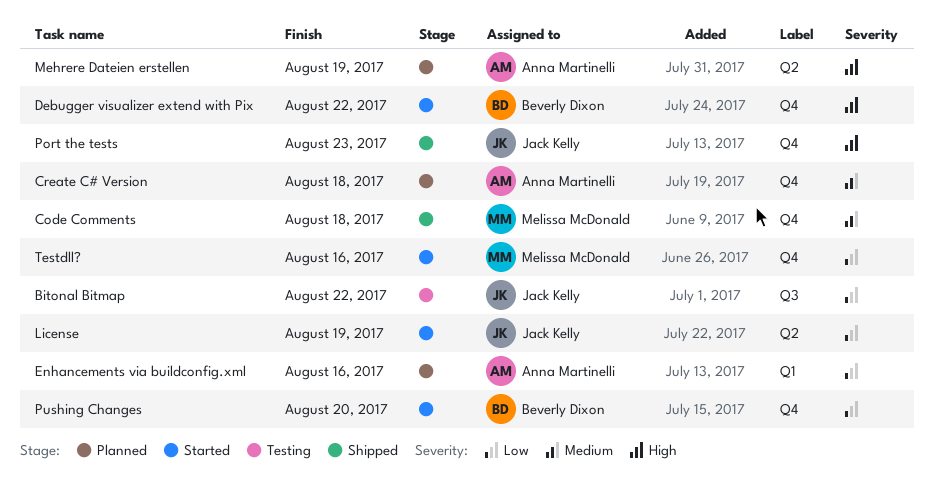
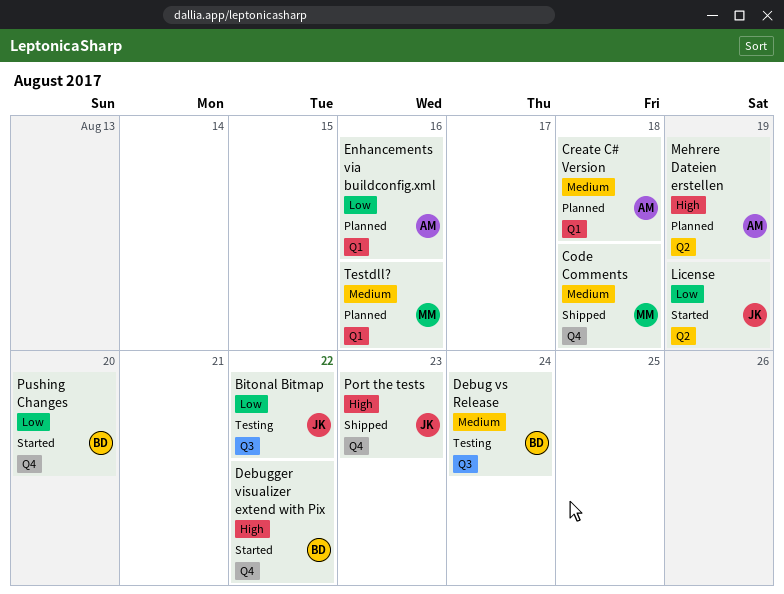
Create C# Version, label: Q4 -> Q1
Debug vs Release: none -> present
Testdll?, status: Started -> Planned
Testdll?, priority: Low -> Medium
Testdll?, label: Q4 -> Q1

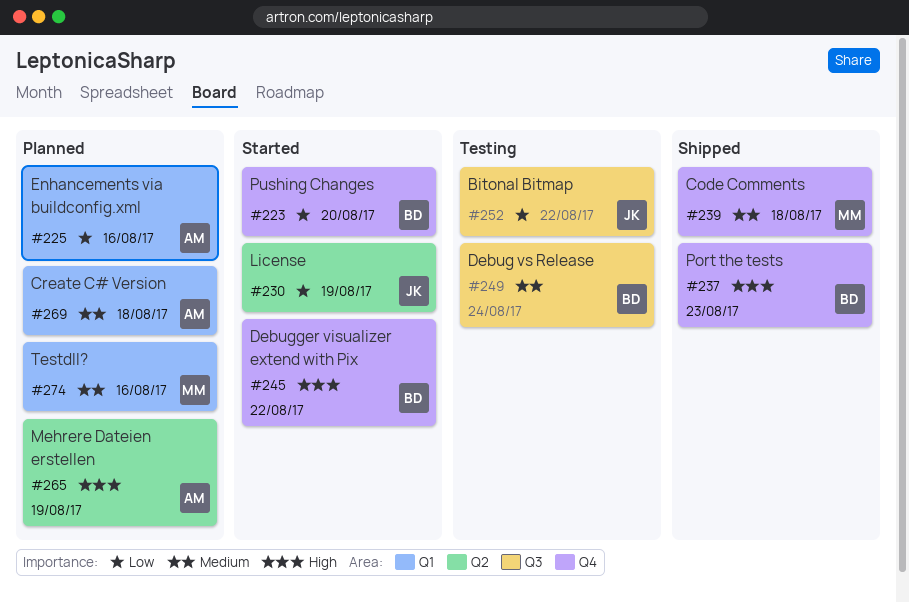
Port the tests, owner: JK -> BD

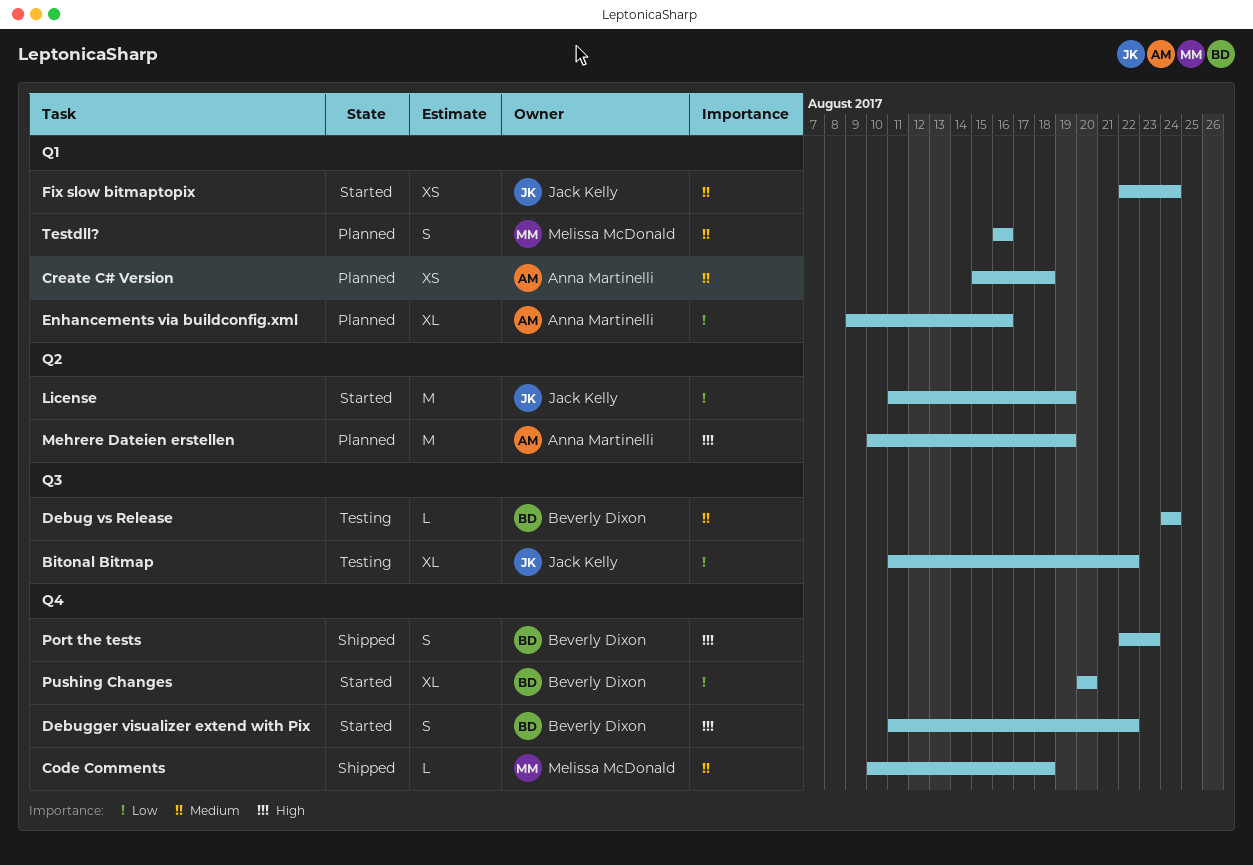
Fix slow bitmaptopix: none -> present

